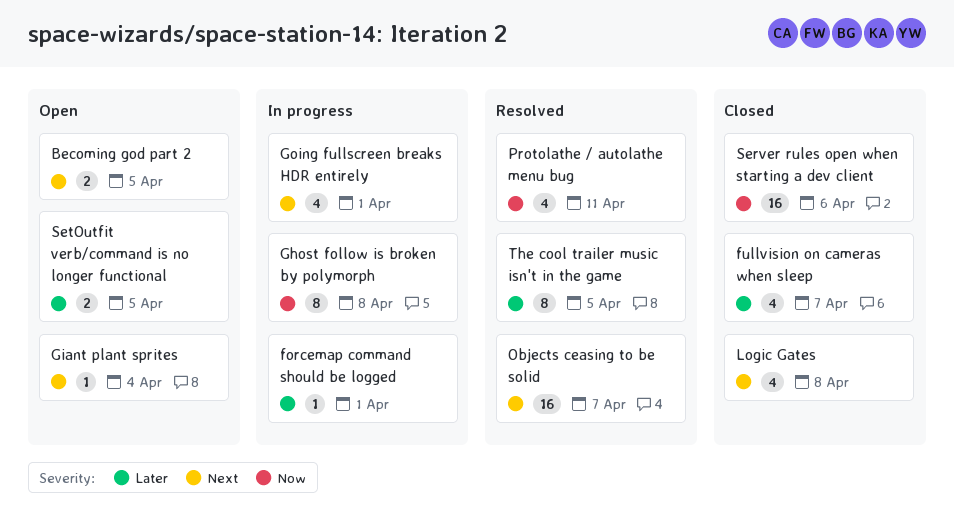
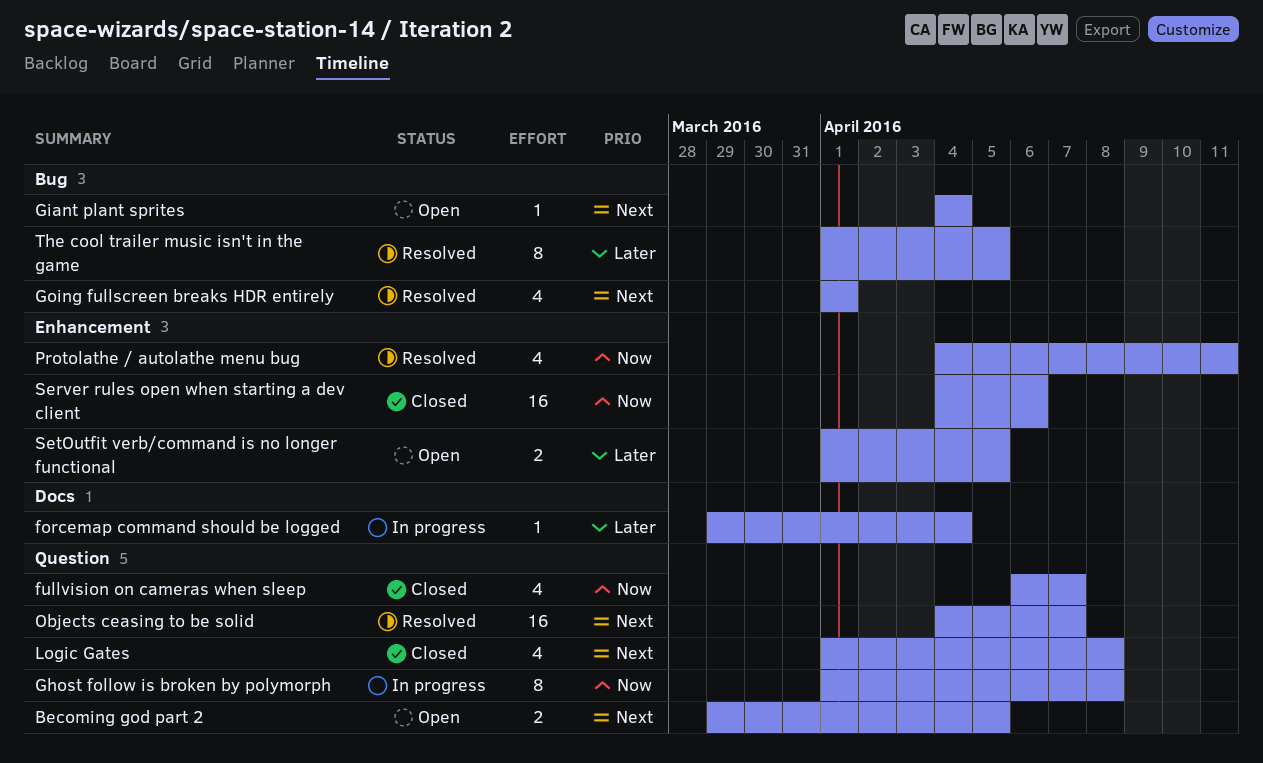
forcemap command should be logged, due: Apr 1 -> Apr 4
fullvision on cameras when sleep, priority: Later -> Now
Going fullscreen breaks HDR entirely, status: In progress -> Resolved

